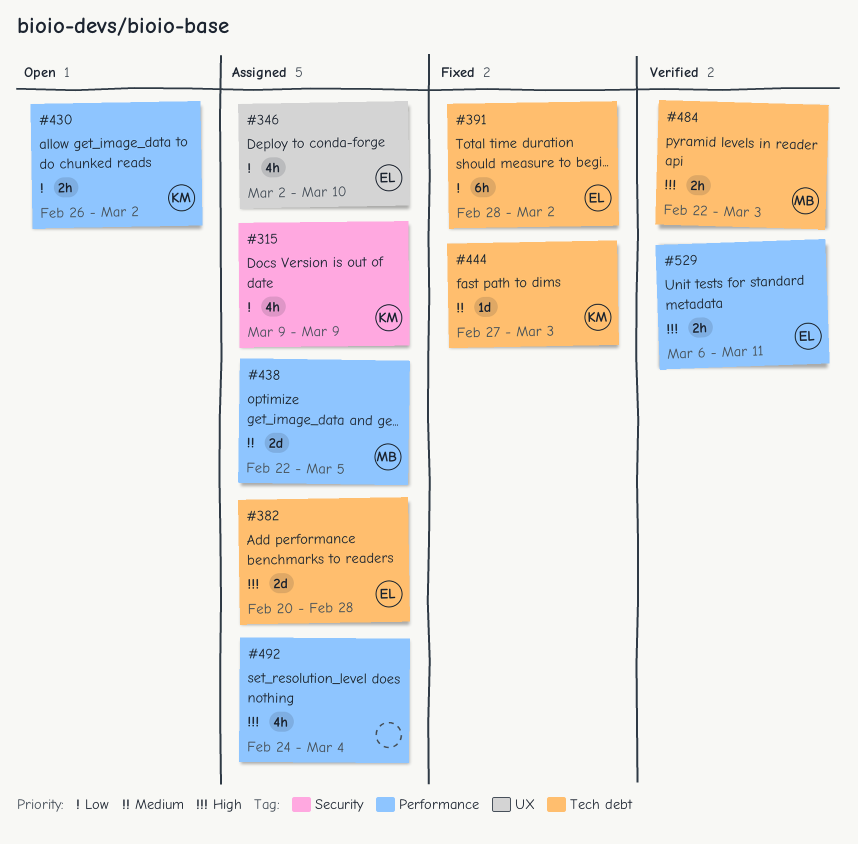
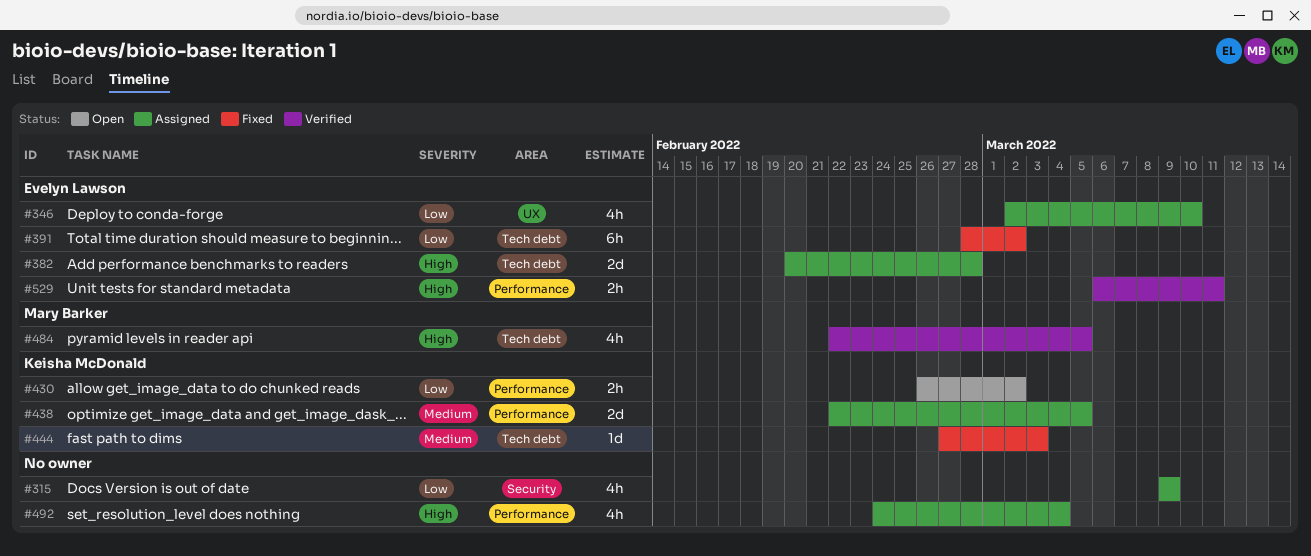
#315, owner: Keisha McDonald -> none
#438, owner: Mary Barker -> Keisha McDonald
#484, estimate: 2h -> 4h
#484, due: Mar 3 -> Mar 5

